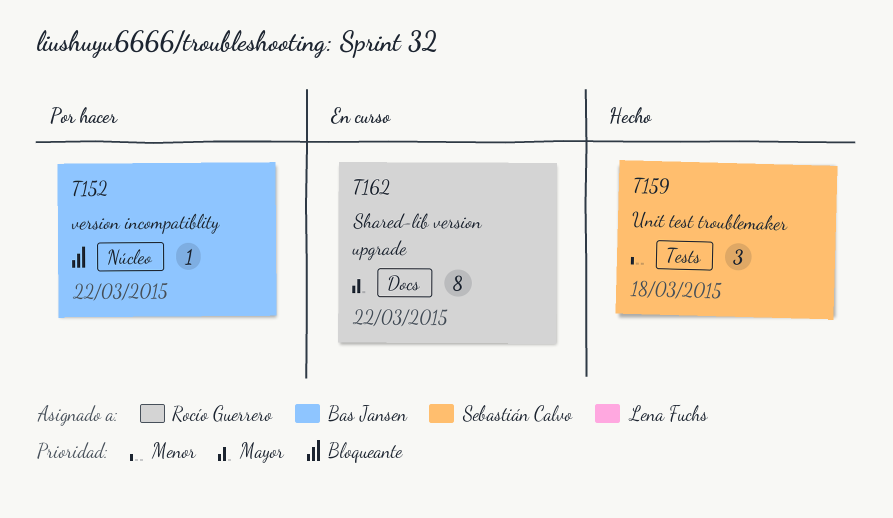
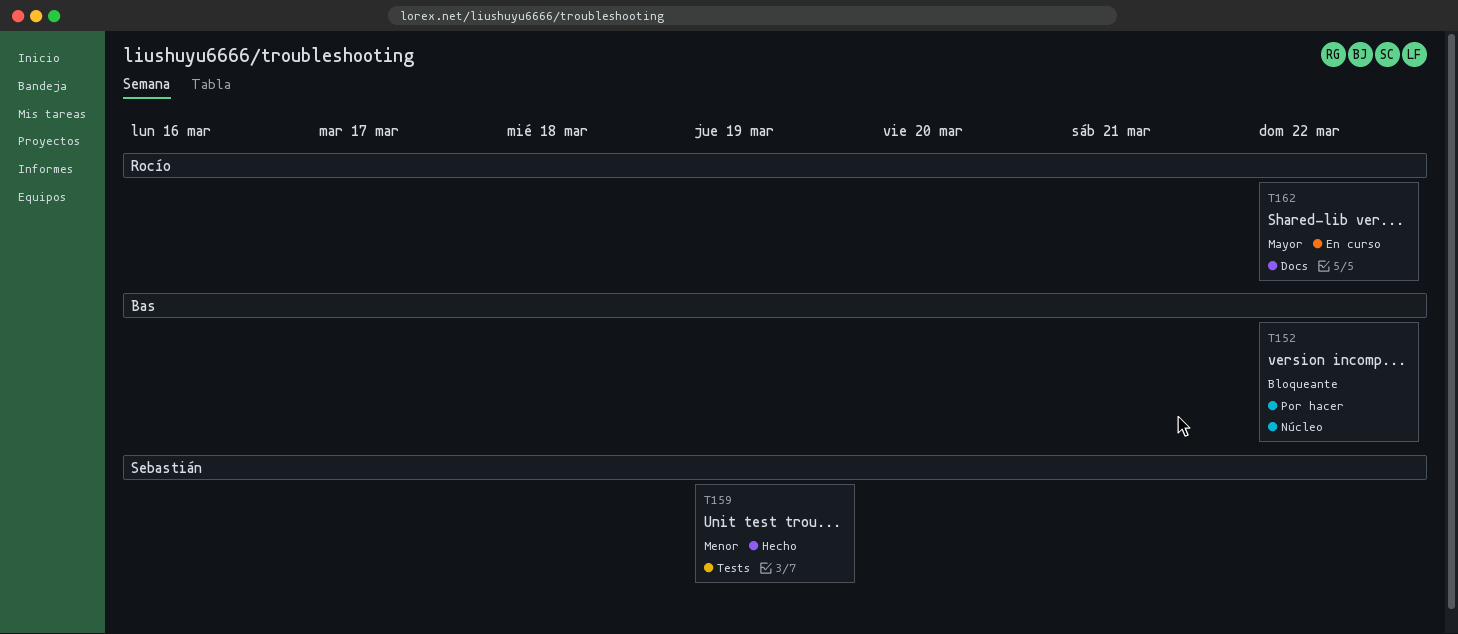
T159, due: Mar 18 -> Mar 19

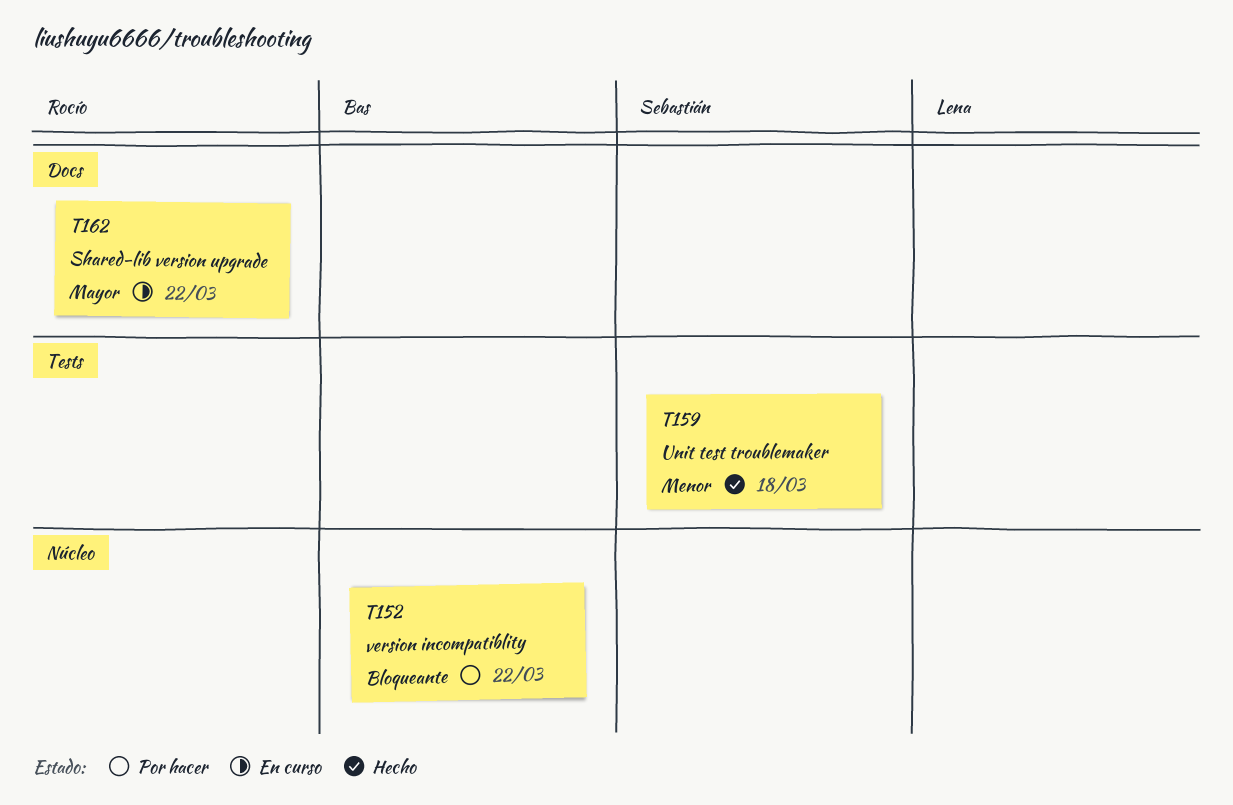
T159, due: Mar 19 -> Mar 18

